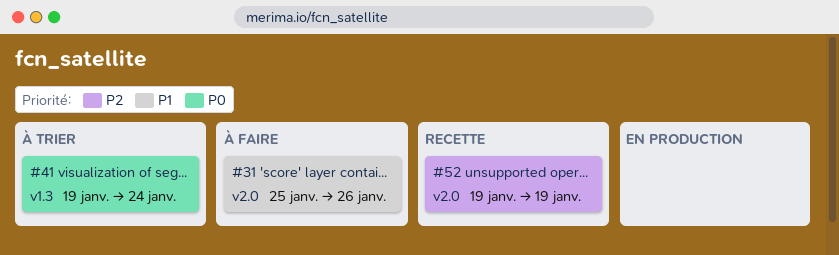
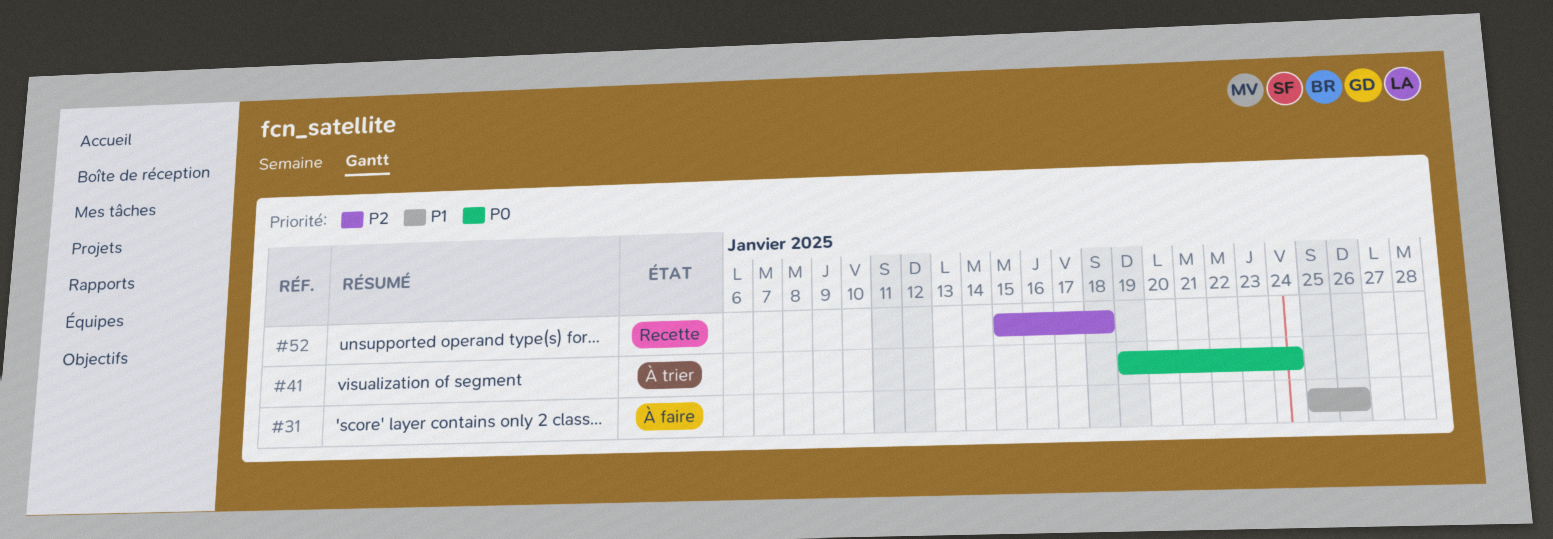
#52, start: Jan 19 -> Jan 15
#52, due: Jan 19 -> Jan 18

